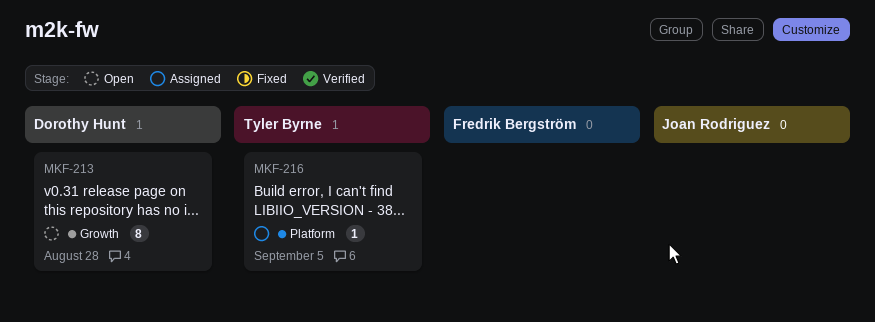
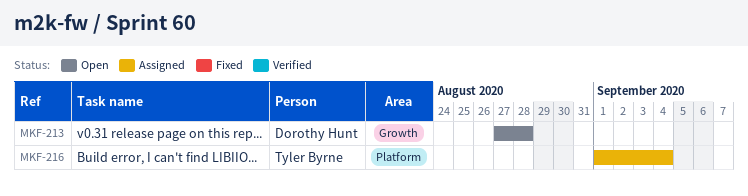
MKF-216, due: Sep 5 -> Sep 4

